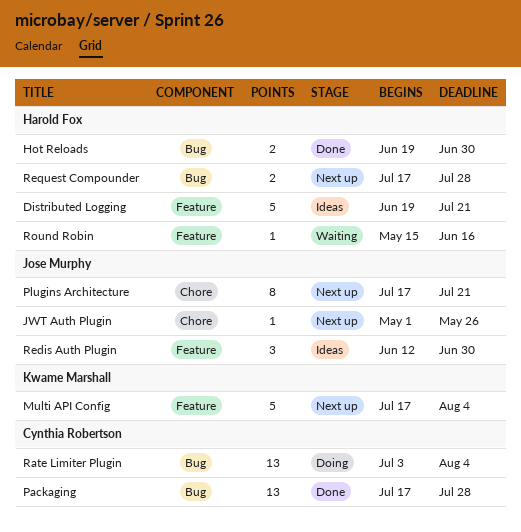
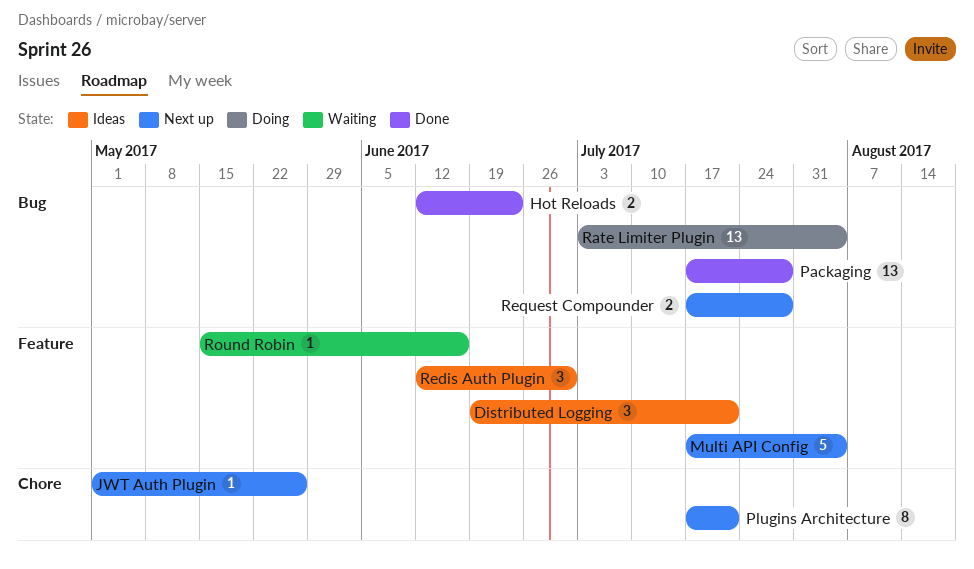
Distributed Logging, estimate: 5 -> 3
Hot Reloads, start: Jun 19 -> Jun 12
Hot Reloads, due: Jun 30 -> Jun 23

